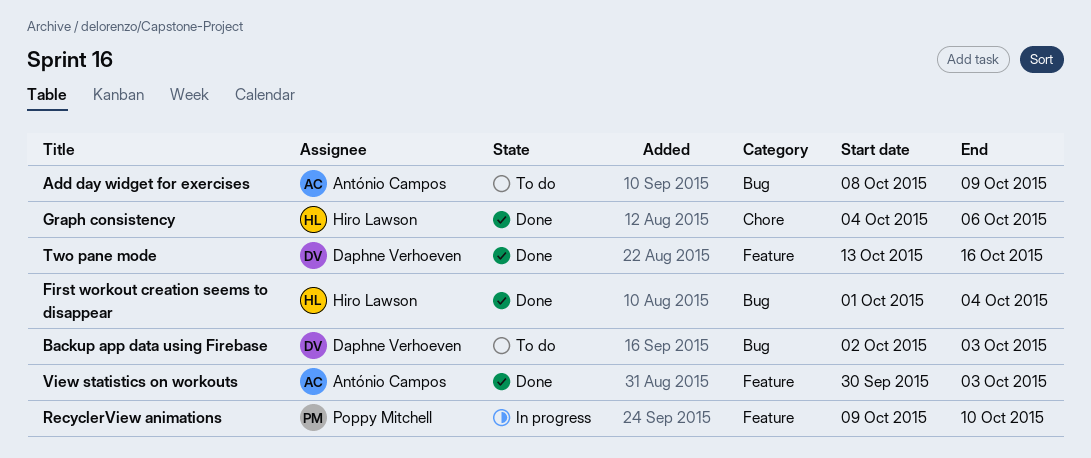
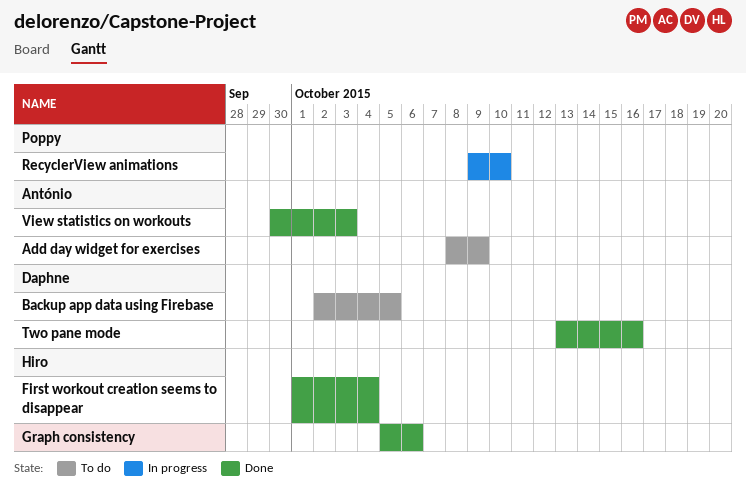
Backup app data using Firebase, due: Oct 3 -> Oct 5
Graph consistency, start: Oct 4 -> Oct 5

